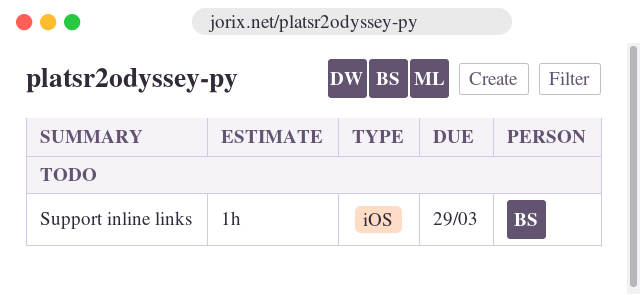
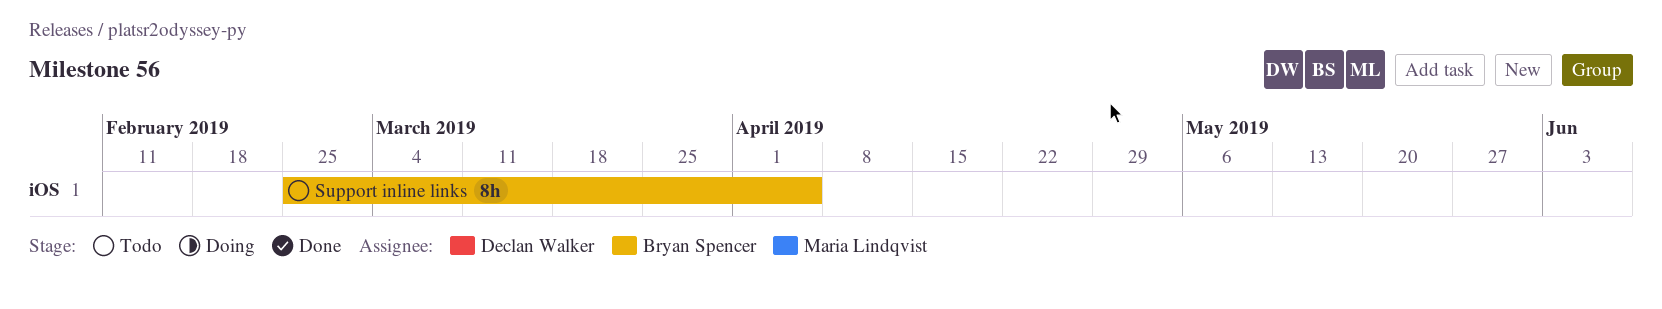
Support inline links, estimate: 1h -> 8h
Support inline links, due: Mar 29 -> Apr 5

